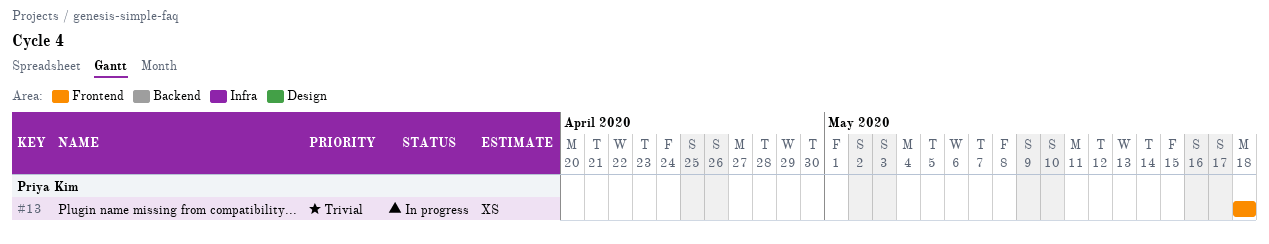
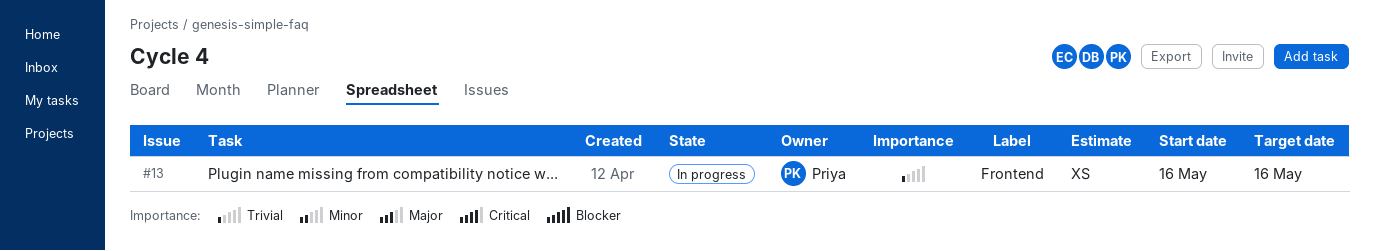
#13, start: May 18 -> May 16
#13, due: May 18 -> May 16

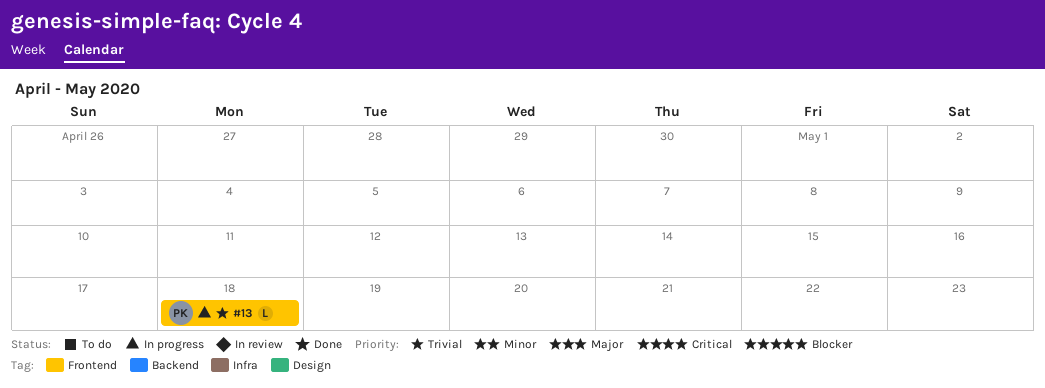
#13, estimate: XS -> L
#13, start: May 16 -> May 18
#13, due: May 16 -> May 18

